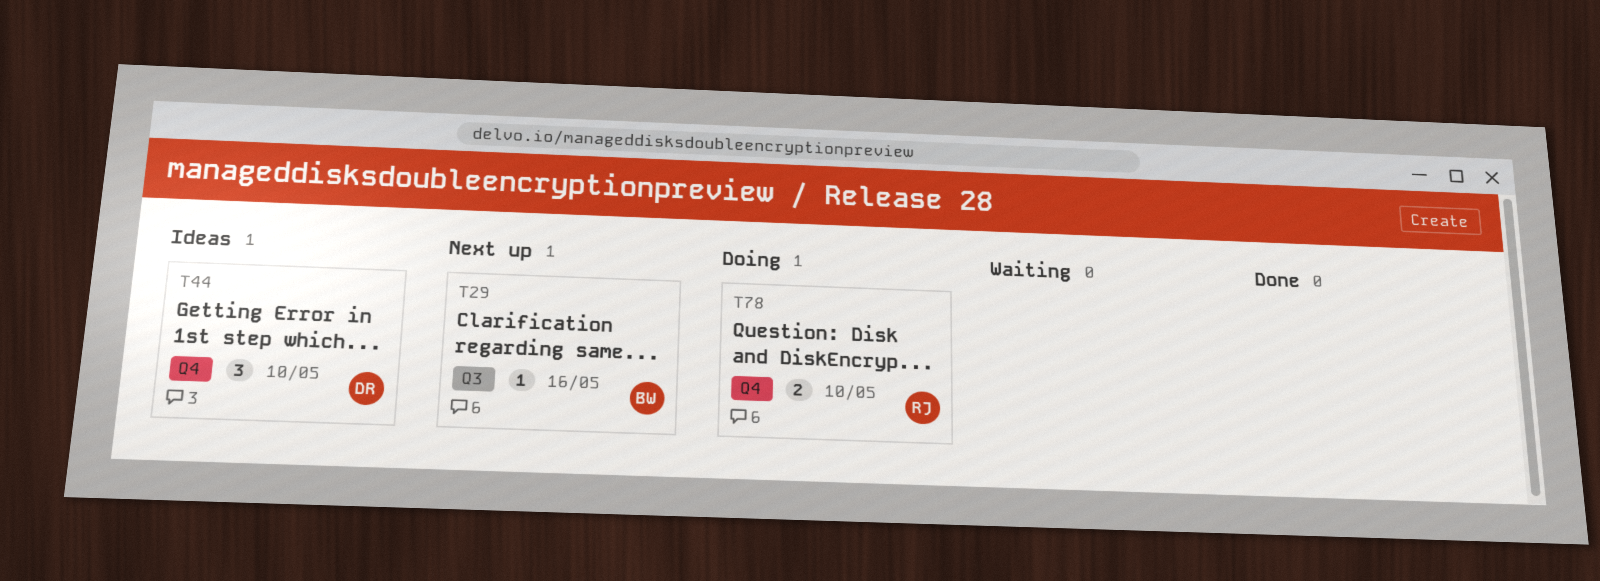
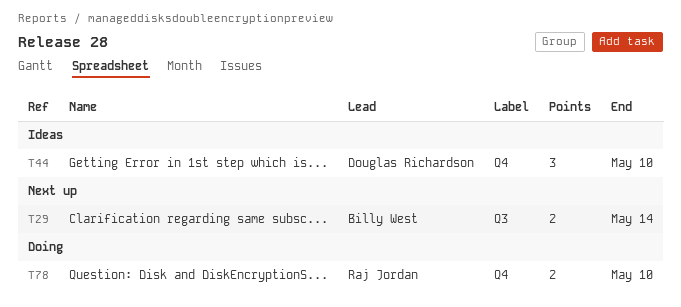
T29, estimate: 1 -> 2
T29, due: May 16 -> May 14

